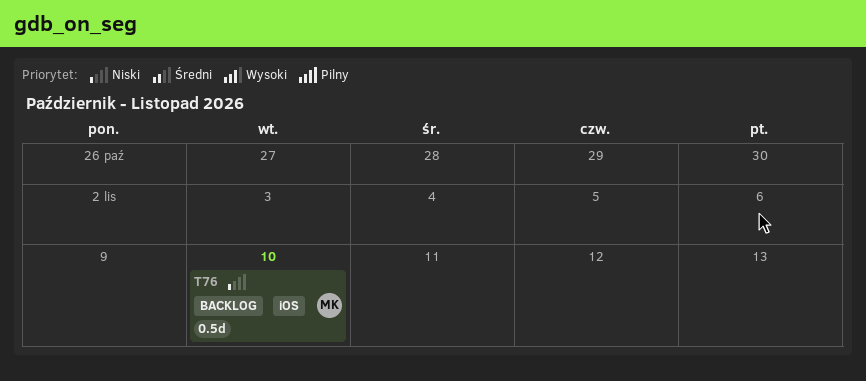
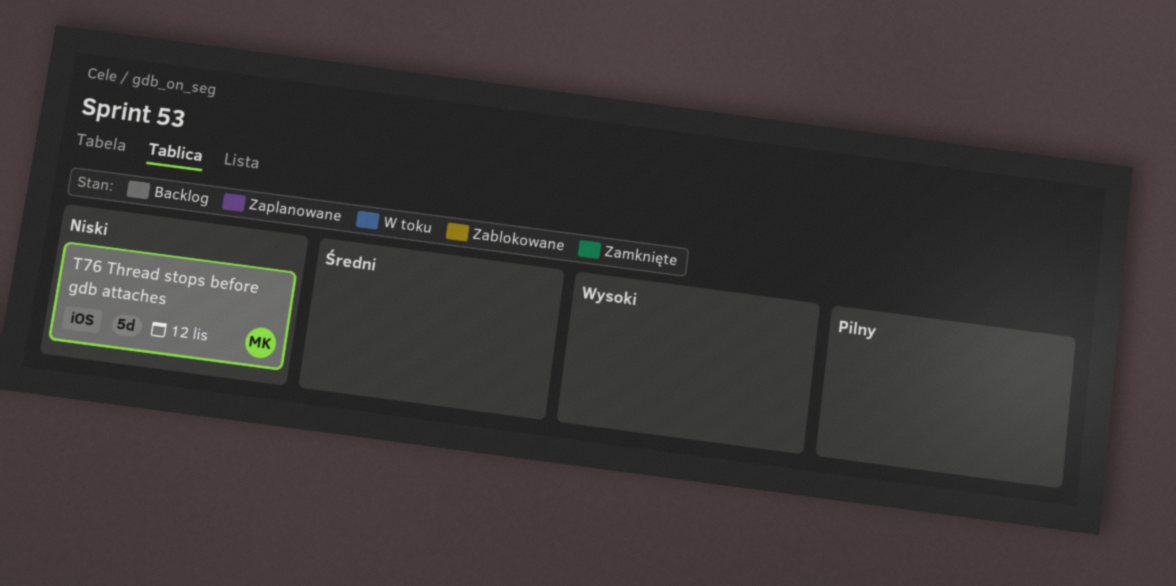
T76, estimate: 0.5d -> 5d
T76, due: Nov 10 -> Nov 12

